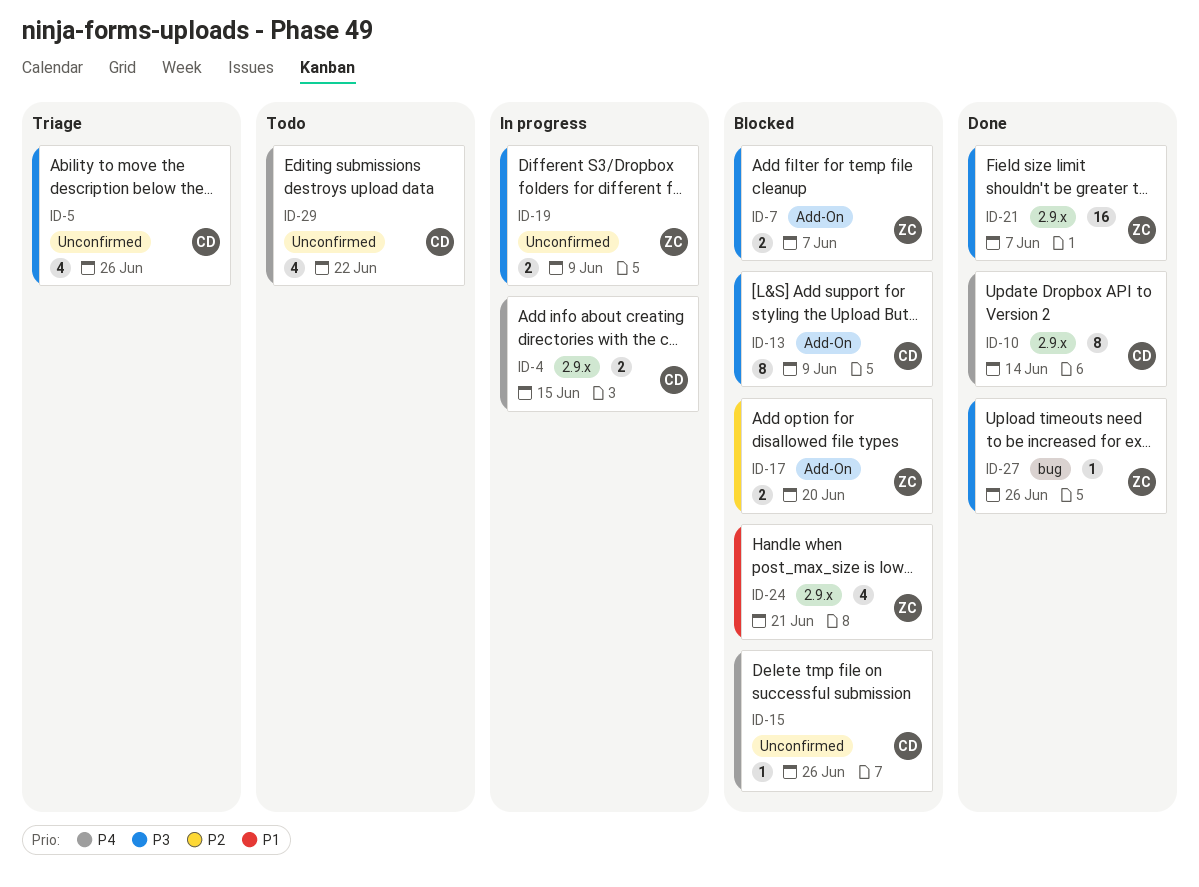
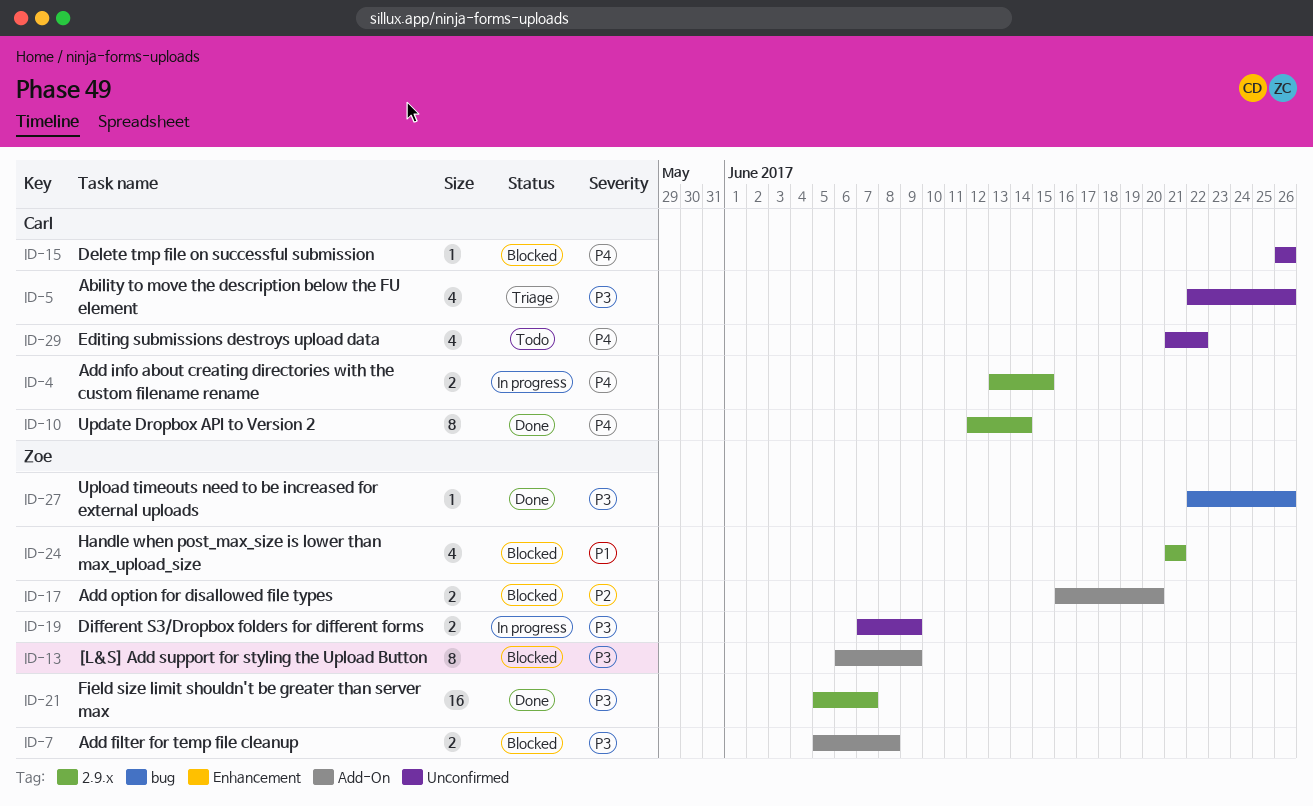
ID-7, due: Jun 7 -> Jun 8
ID-13, owner: Carl -> Zoe

